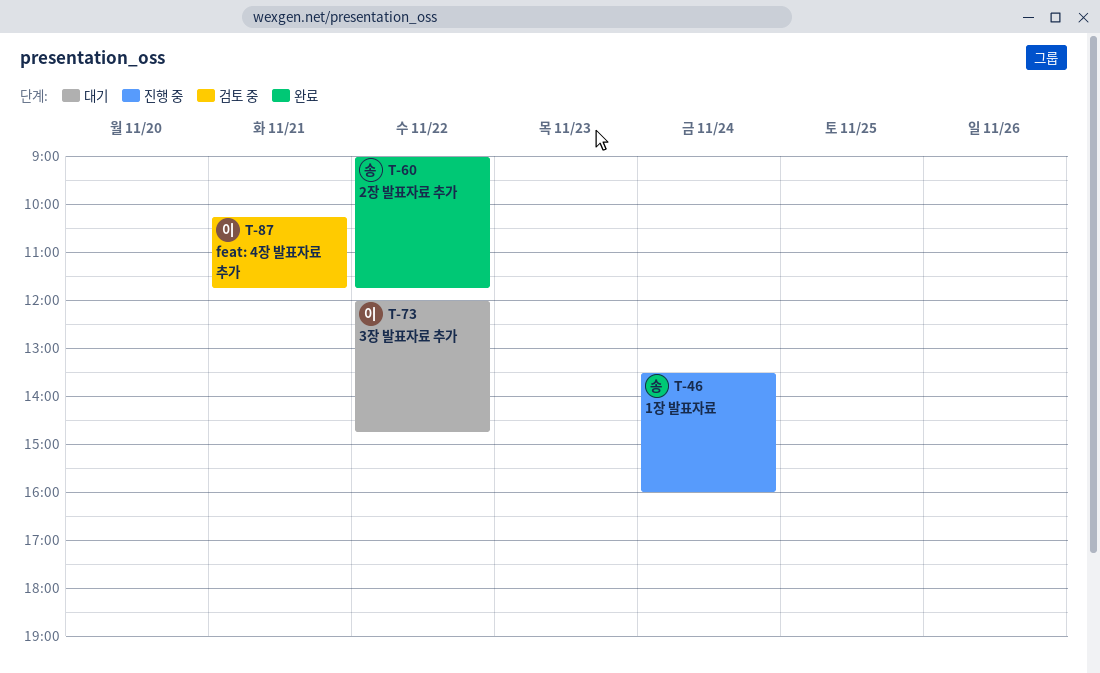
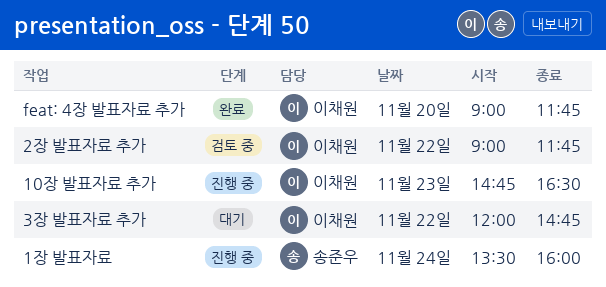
10장 발표자료 추가: none -> present
2장 발표자료 추가, status: 완료 -> 검토 중
2장 발표자료 추가, owner: 송준우 -> 이채원
feat: 4장 발표자료 추가, status: 검토 중 -> 완료
feat: 4장 발표자료 추가, day: Nov 21 -> Nov 20
feat: 4장 발표자료 추가, begins: 10:15 -> 09:00

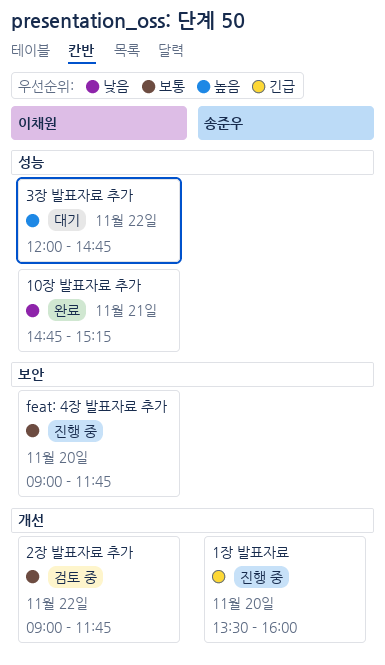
10장 발표자료 추가, status: 진행 중 -> 완료
10장 발표자료 추가, day: Nov 23 -> Nov 21
10장 발표자료 추가, ends: 16:30 -> 15:15
1장 발표자료, day: Nov 24 -> Nov 20
feat: 4장 발표자료 추가, status: 완료 -> 진행 중

